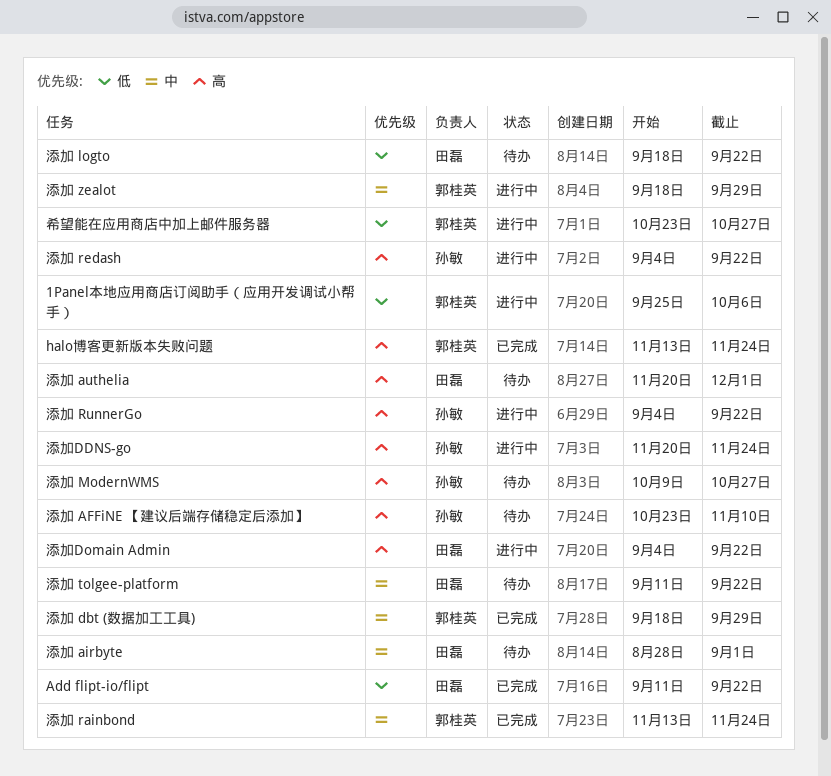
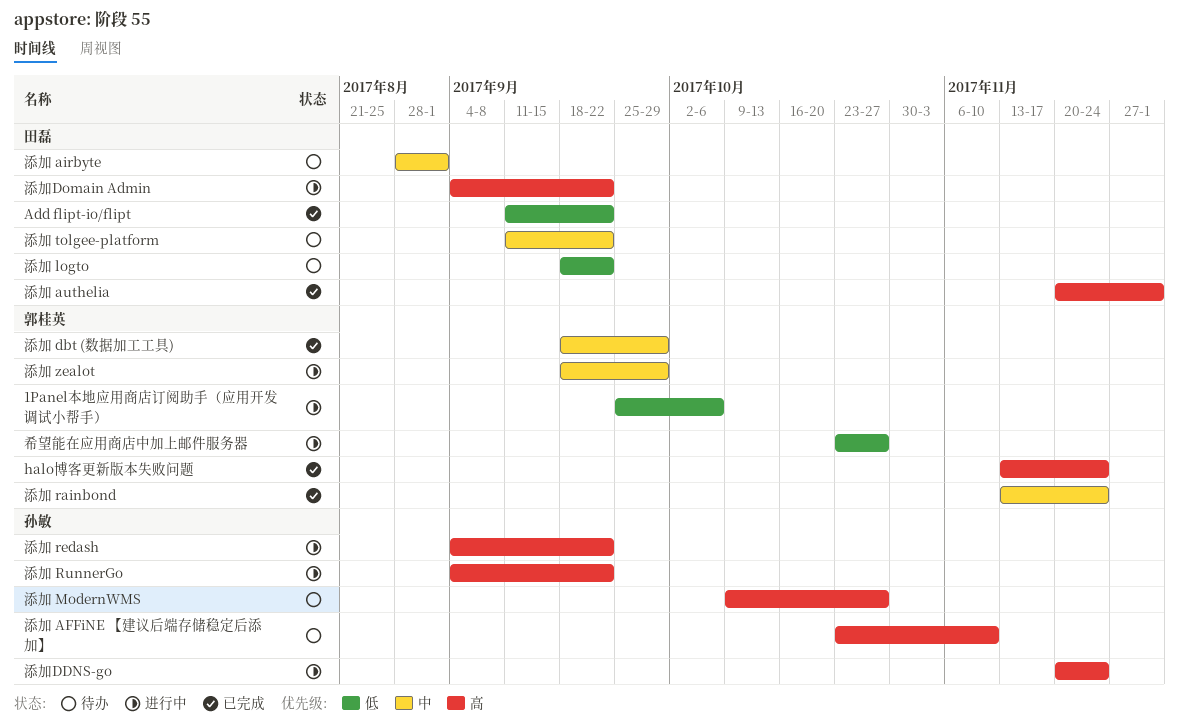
添加 authelia, status: 待办 -> 已完成

